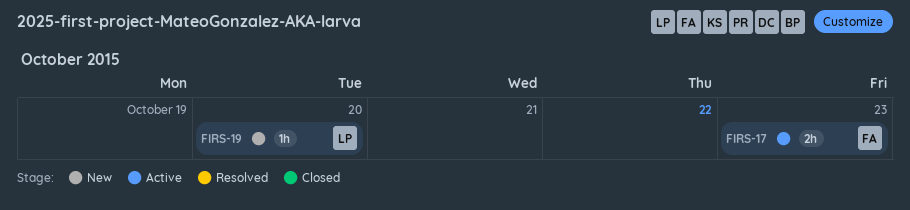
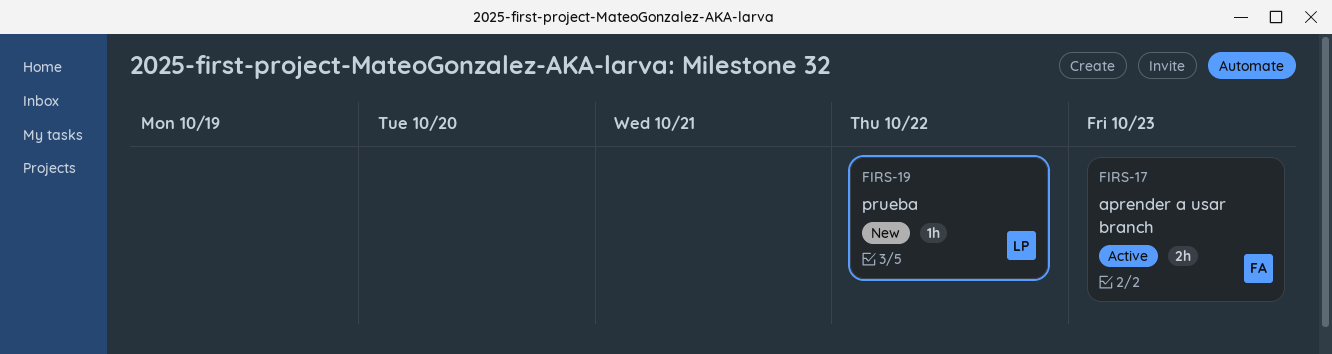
FIRS-19, due: Oct 20 -> Oct 22

